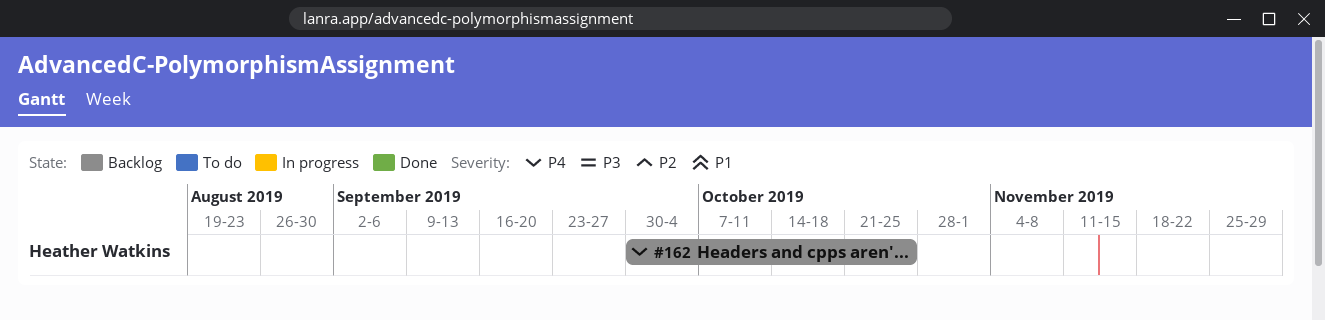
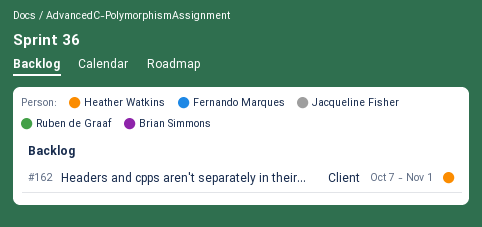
#162, start: Sep 30 -> Oct 7
#162, due: Oct 25 -> Nov 1

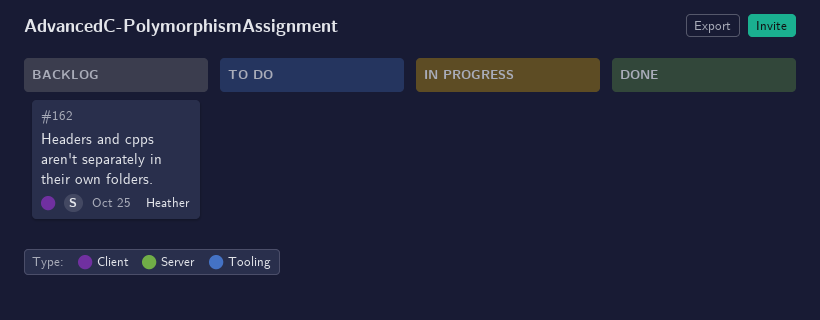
#162, due: Nov 1 -> Oct 25

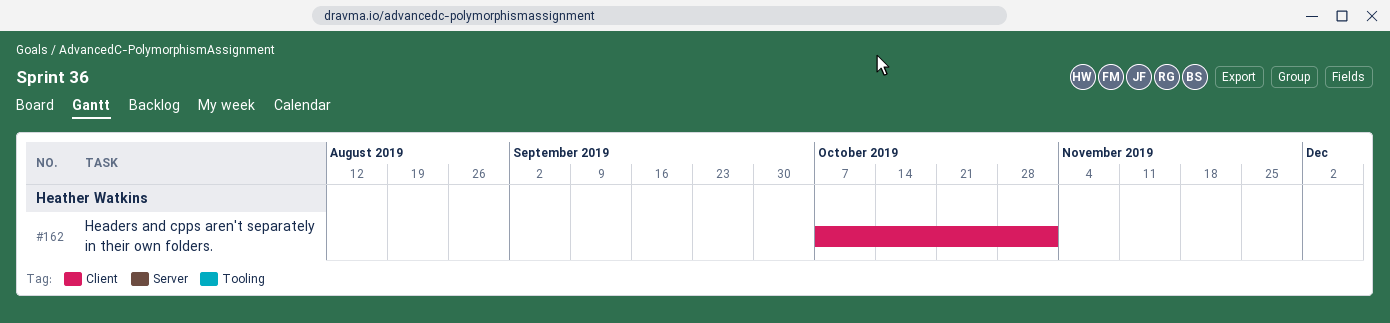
#162, due: Oct 25 -> Nov 1

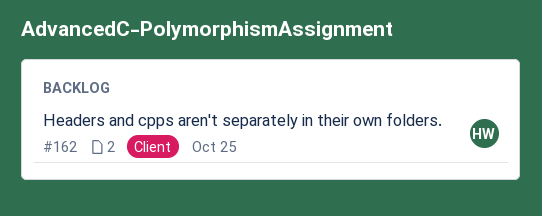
#162, due: Nov 1 -> Oct 25

